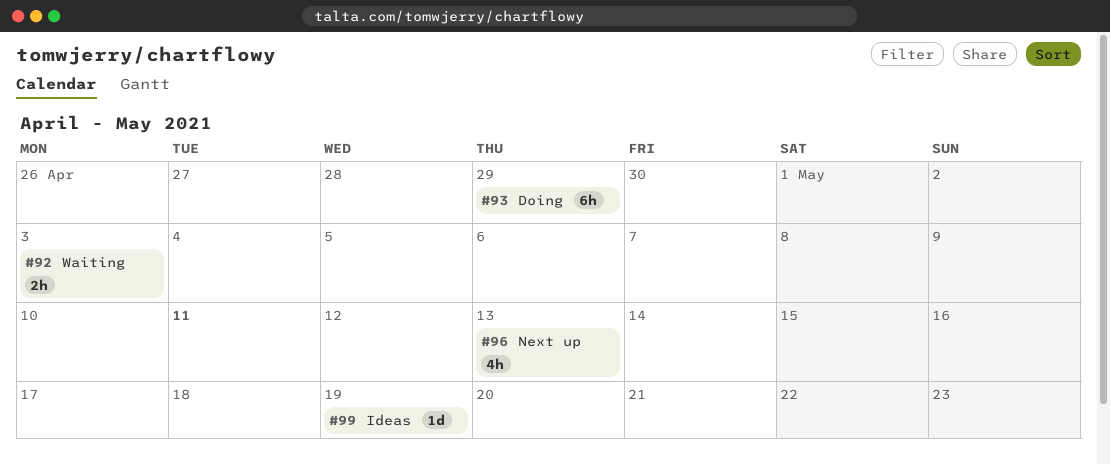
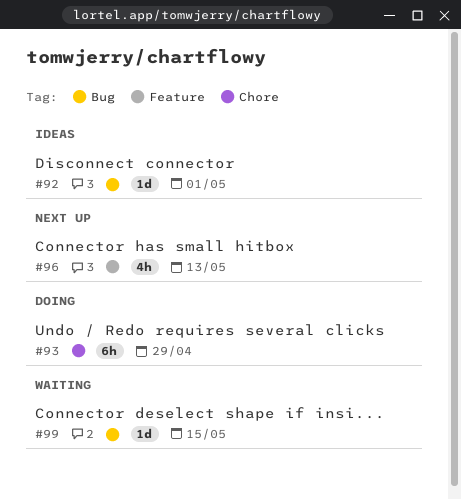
#92, status: Waiting -> Ideas
#92, estimate: 2h -> 1d
#92, due: May 3 -> May 1
#99, status: Ideas -> Waiting
#99, due: May 19 -> May 15

